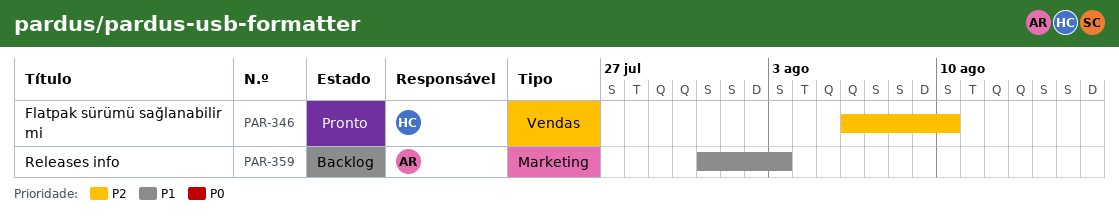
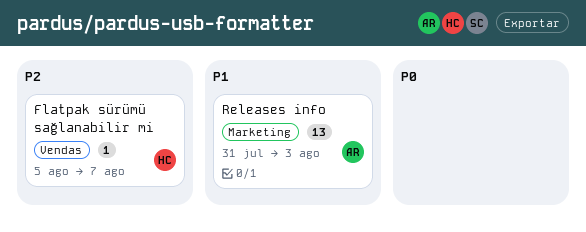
Flatpak sürümü sağlanabilir mi, start: Aug 6 -> Aug 5
Flatpak sürümü sağlanabilir mi, due: Aug 10 -> Aug 7

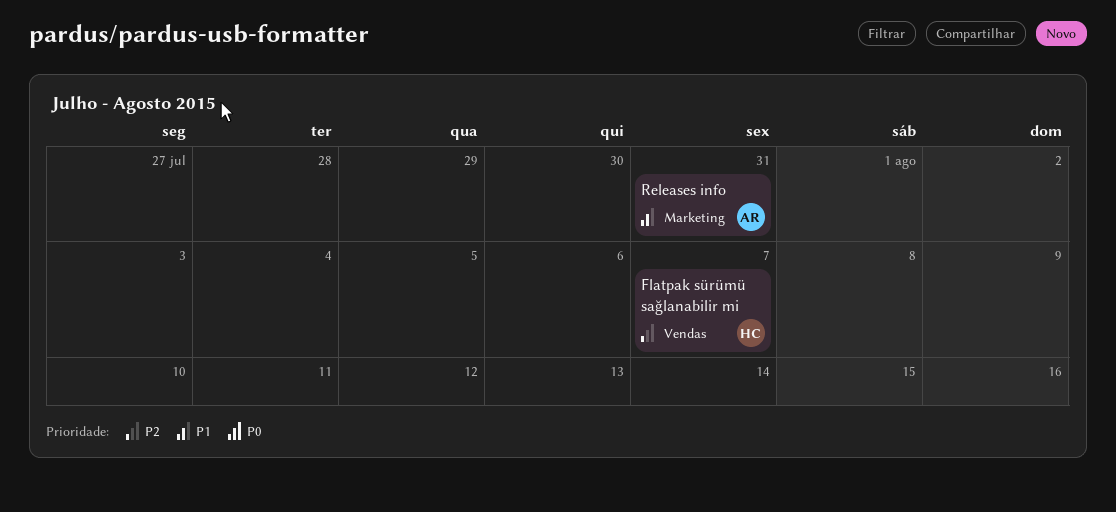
Releases info, due: Aug 3 -> Jul 31

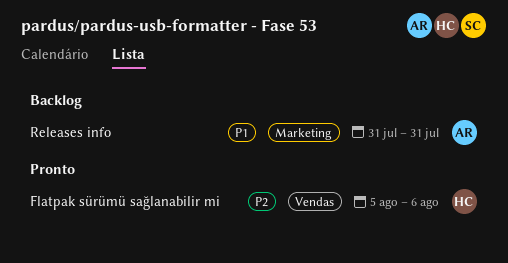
Flatpak sürümü sağlanabilir mi, due: Aug 7 -> Aug 6

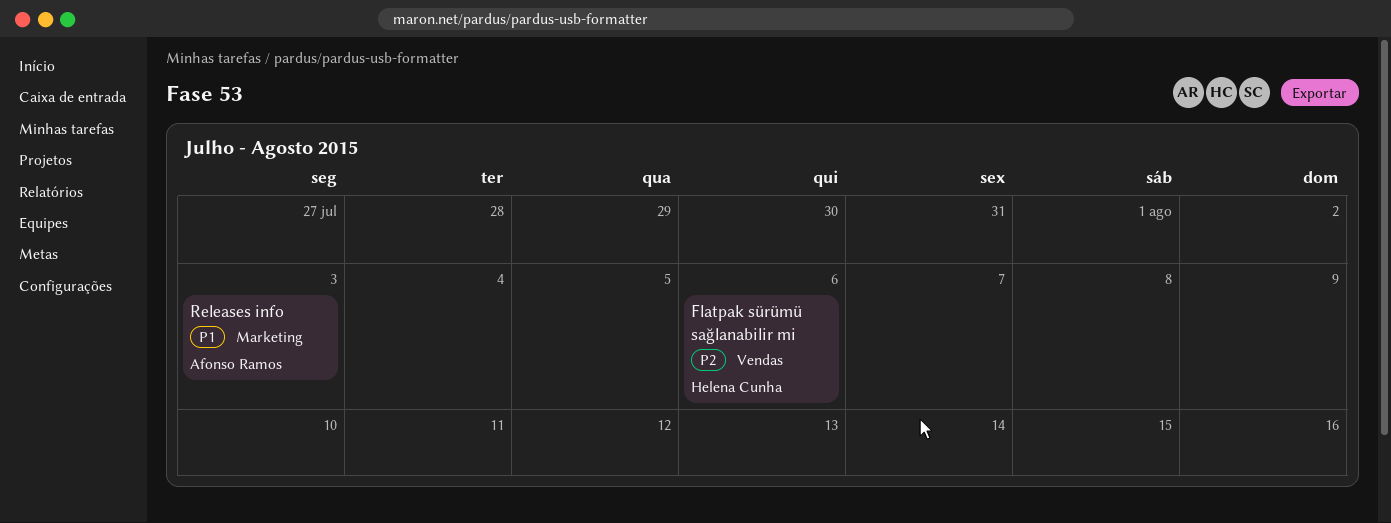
Releases info, due: Jul 31 -> Aug 3

